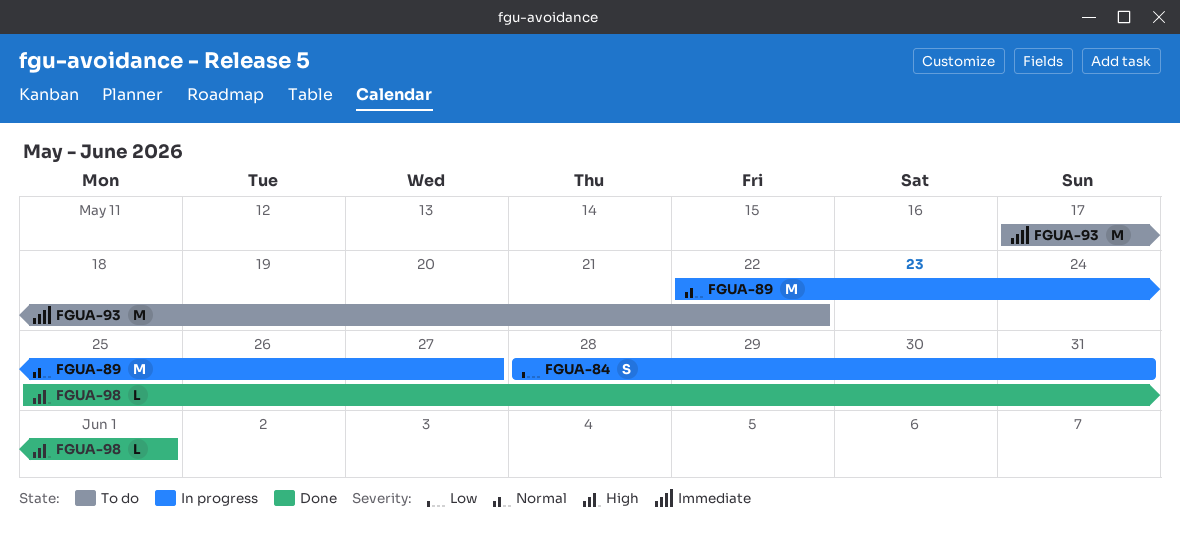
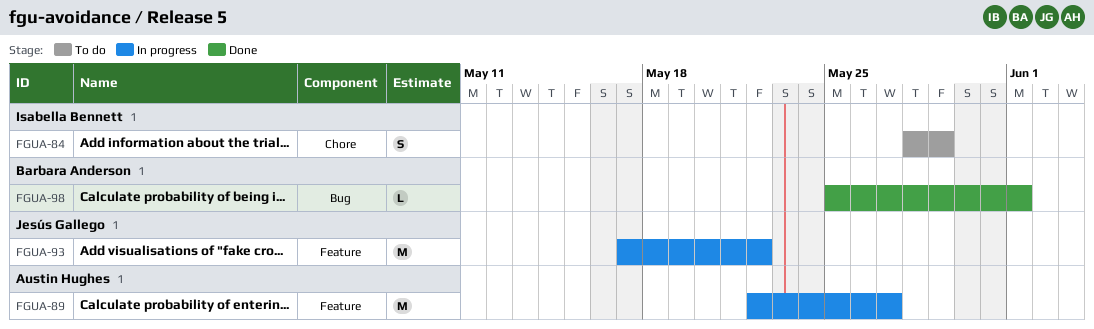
FGUA-84, status: In progress -> To do
FGUA-84, due: May 31 -> May 29
FGUA-93, status: To do -> In progress

